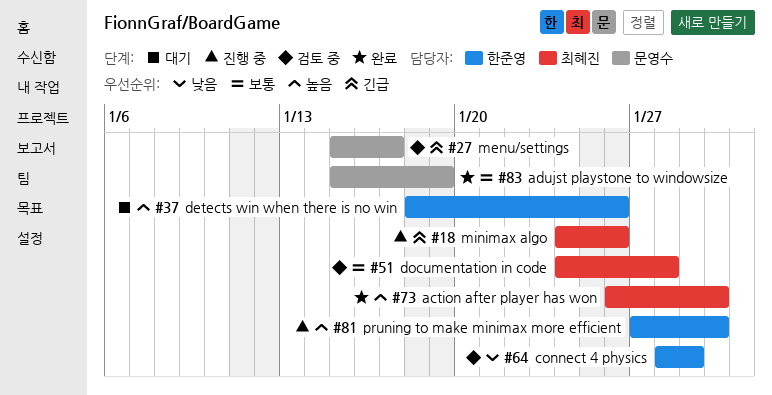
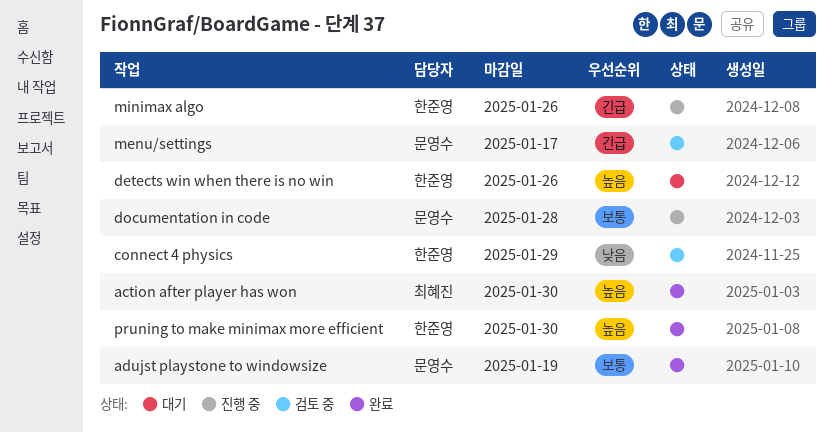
documentation in code, status: 검토 중 -> 진행 중
documentation in code, owner: 최혜진 -> 문영수
minimax algo, owner: 최혜진 -> 한준영
pruning to make minimax more efficient, status: 진행 중 -> 완료

